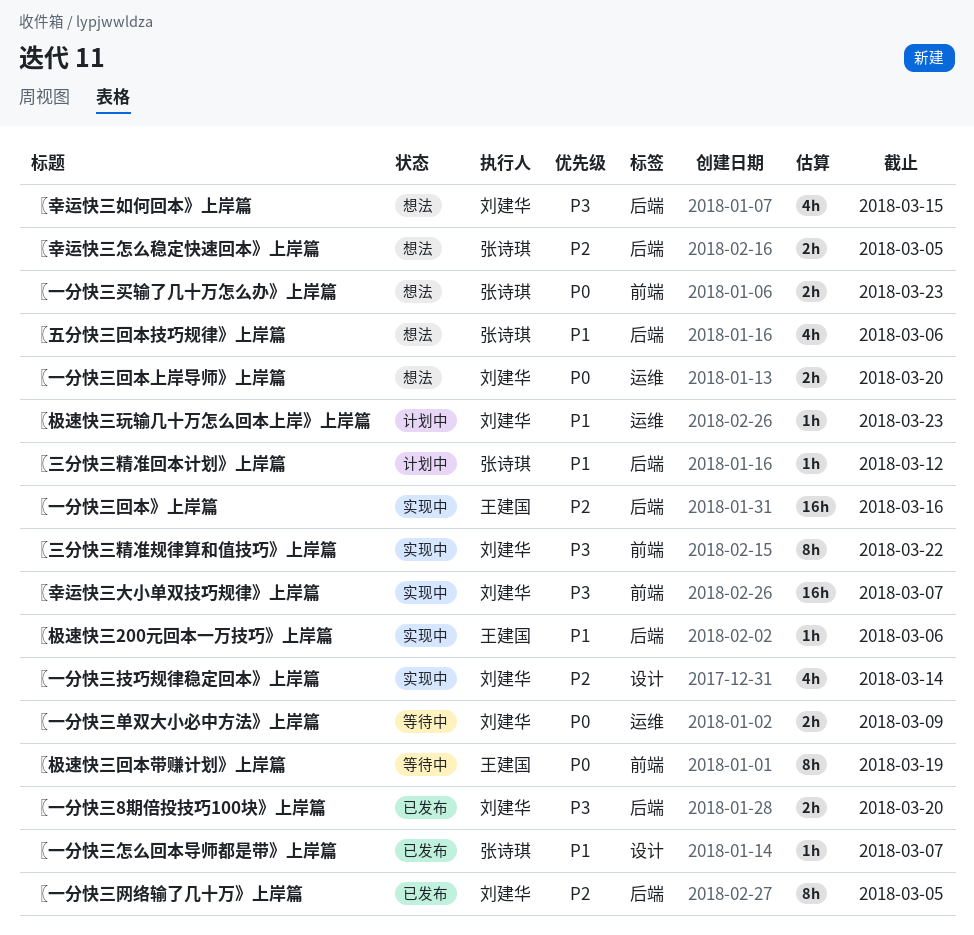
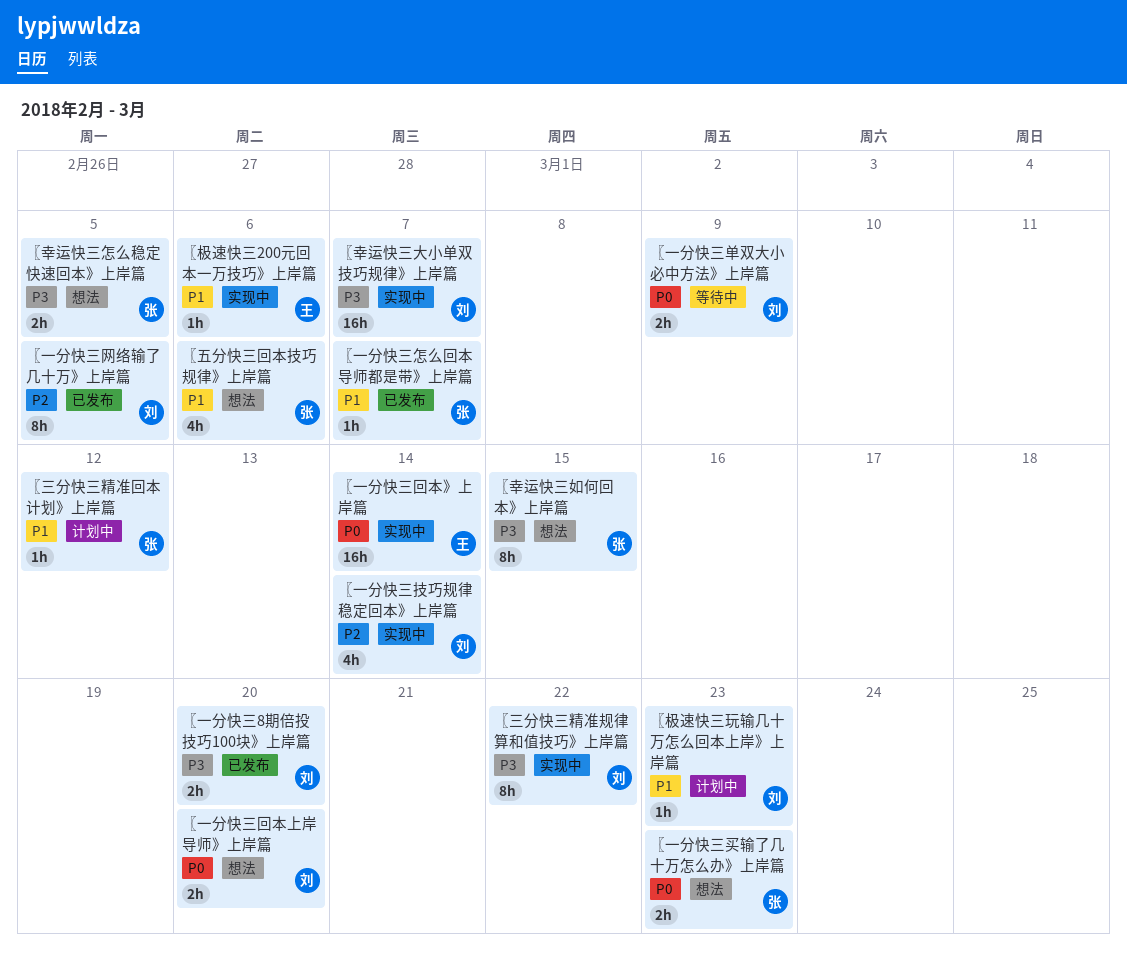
〖一分快三回本》上岸篇, priority: P2 -> P0
〖一分快三回本》上岸篇, due: Mar 16 -> Mar 14
〖幸运快三如何回本》上岸篇, owner: 刘建华 -> 张诗琪
〖幸运快三如何回本》上岸篇, estimate: 4h -> 8h
〖幸运快三怎么稳定快速回本》上岸篇, priority: P2 -> P3
〖极速快三回本带赚计划》上岸篇: present -> none

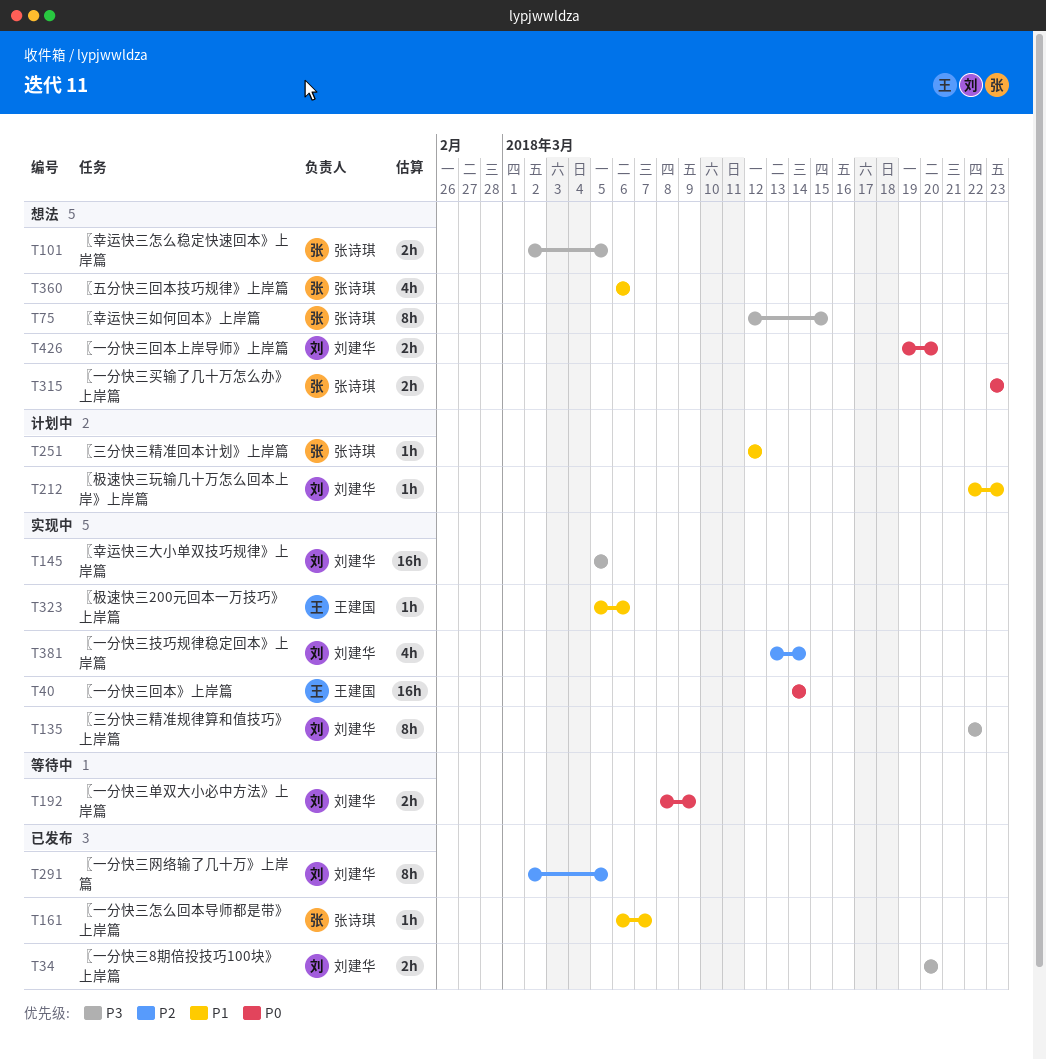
〖幸运快三大小单双技巧规律》上岸篇, due: Mar 7 -> Mar 5

